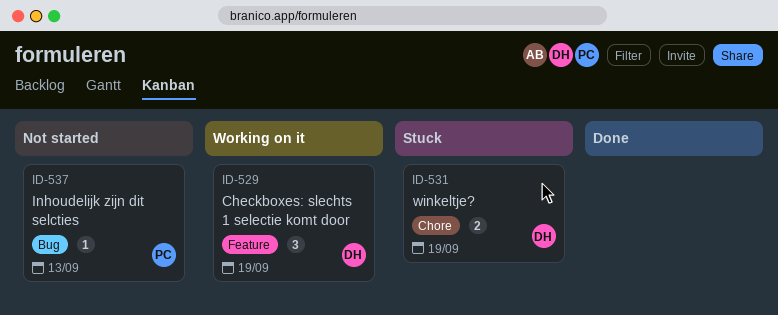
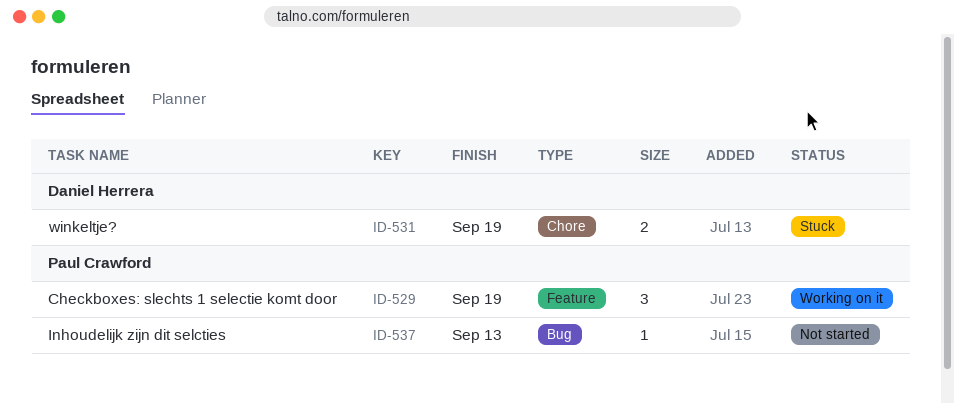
ID-529, owner: Daniel Herrera -> Paul Crawford

